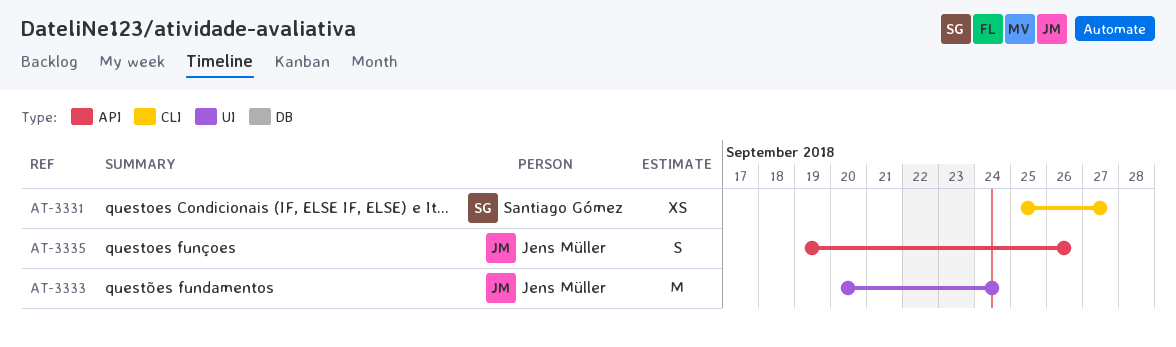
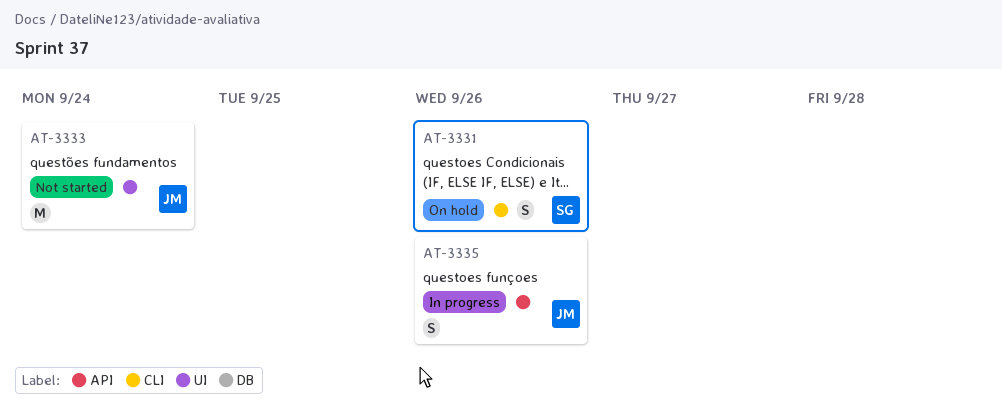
AT-3331, estimate: XS -> S
AT-3331, due: Sep 27 -> Sep 26

